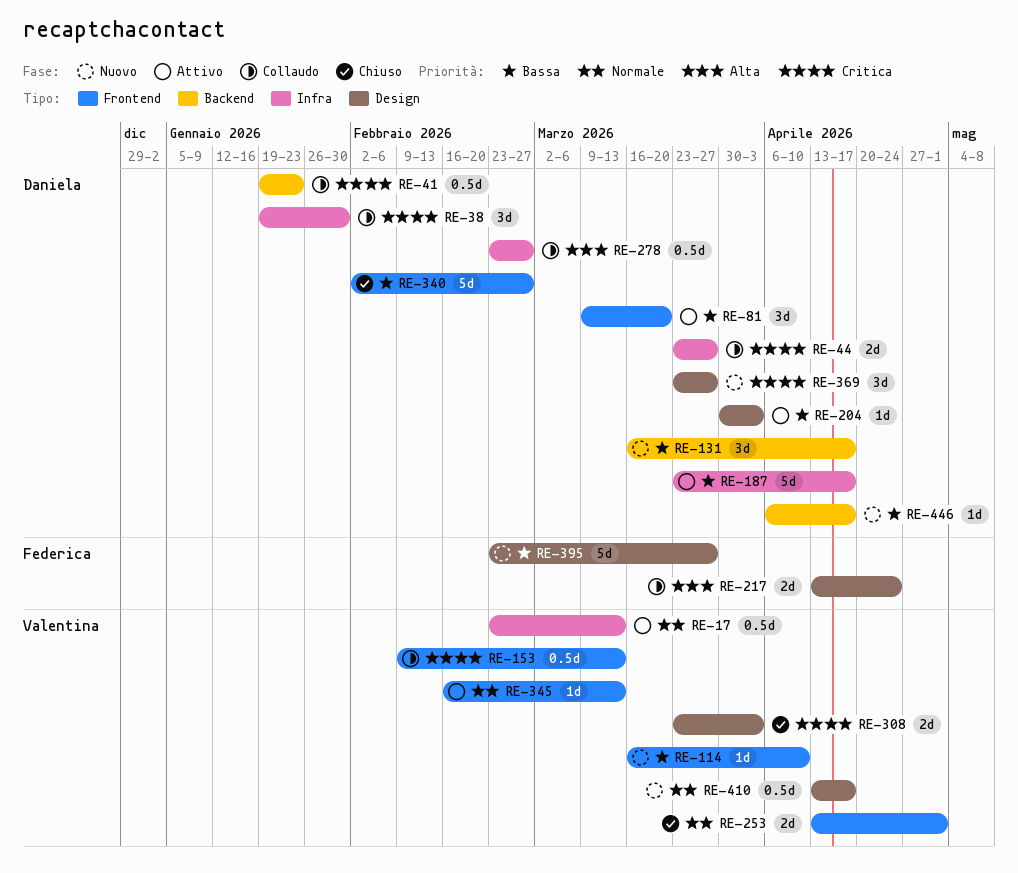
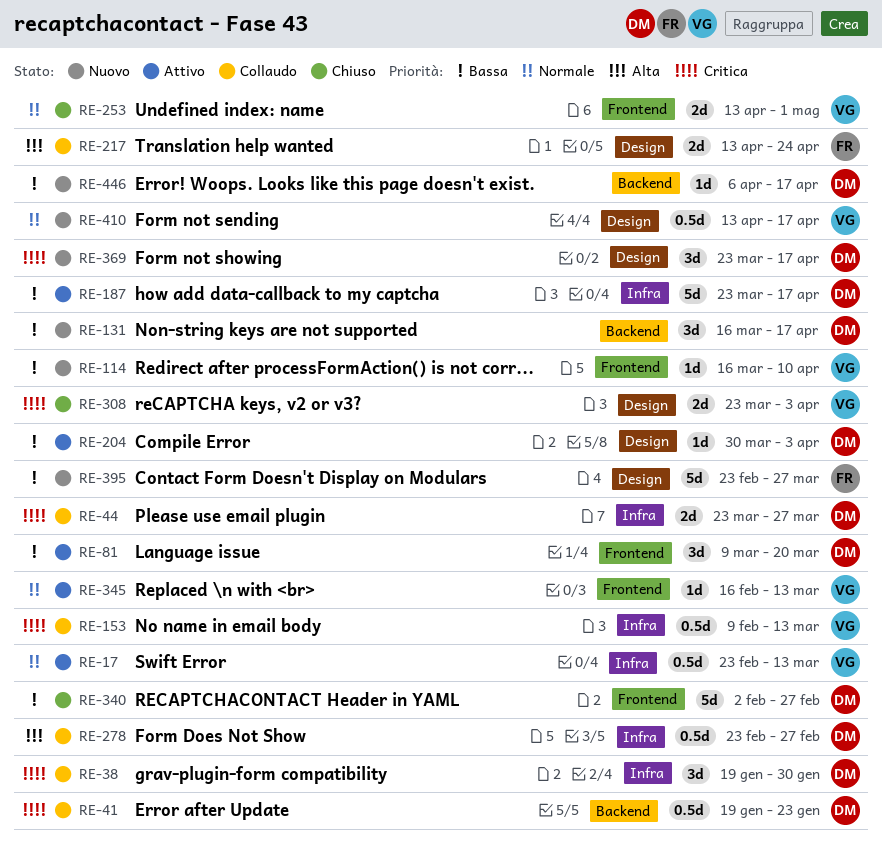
RE-153, label: Frontend -> Infra
RE-369, due: Mar 27 -> Apr 17

